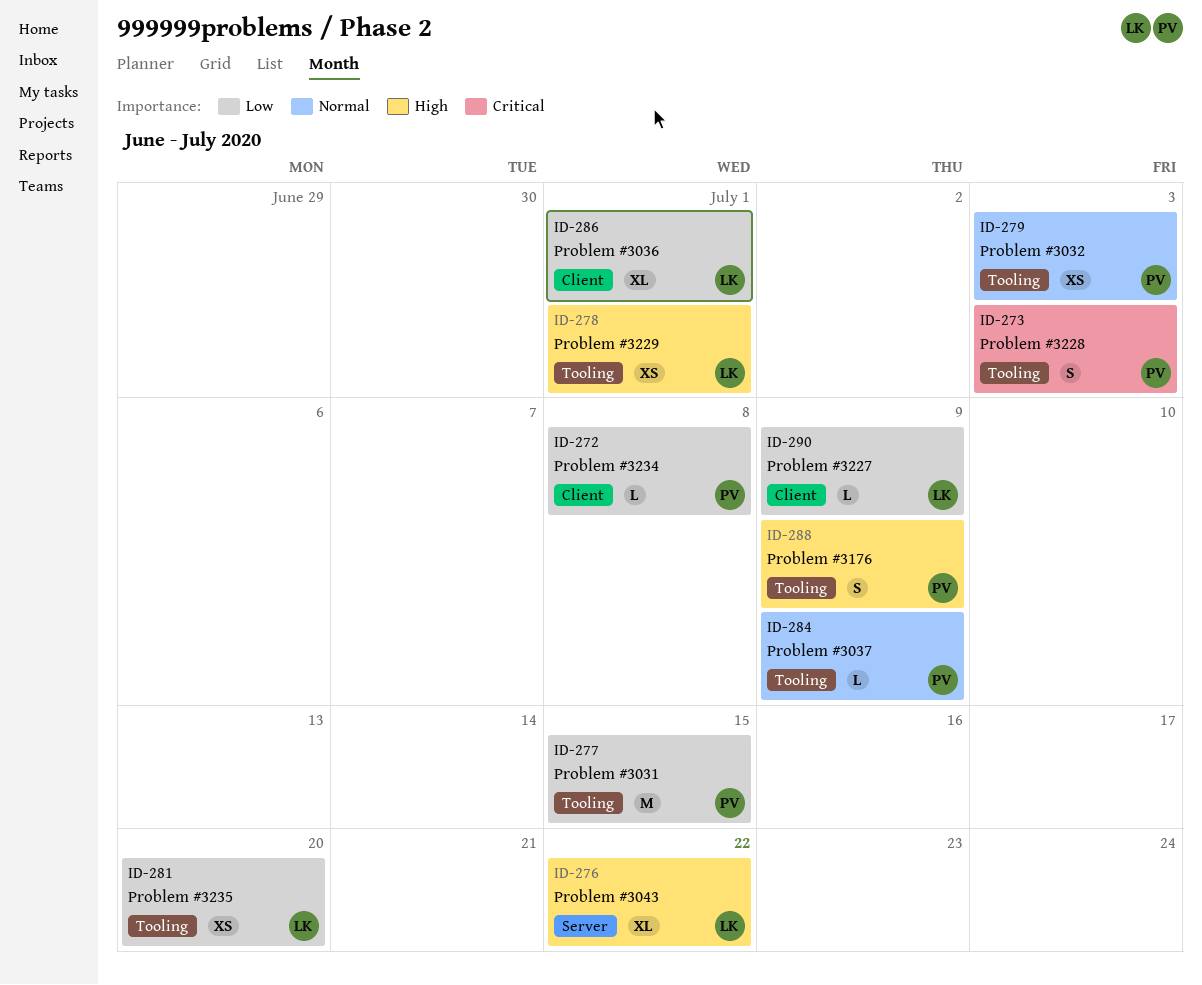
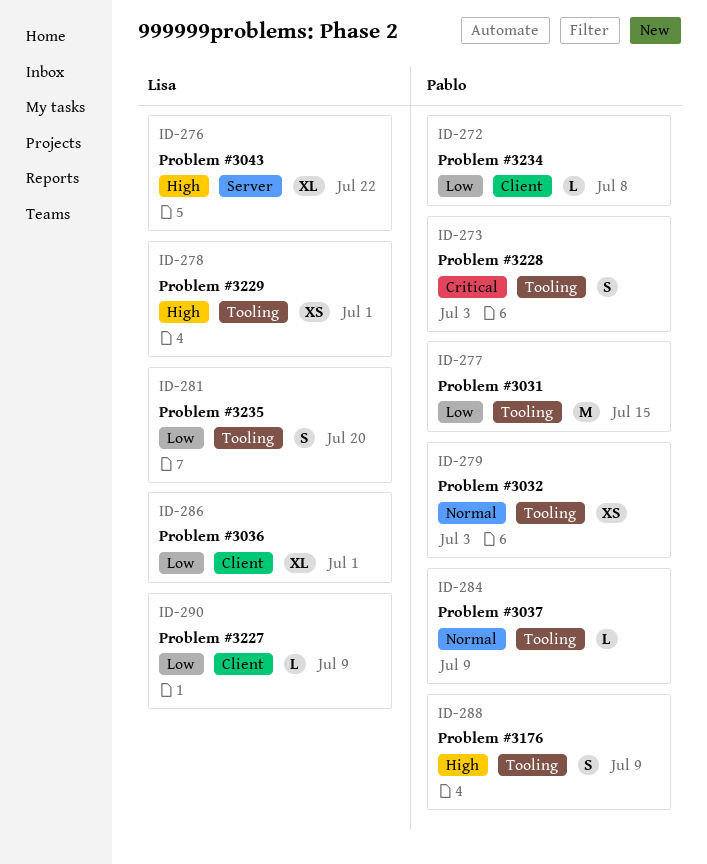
ID-281, estimate: XS -> S

